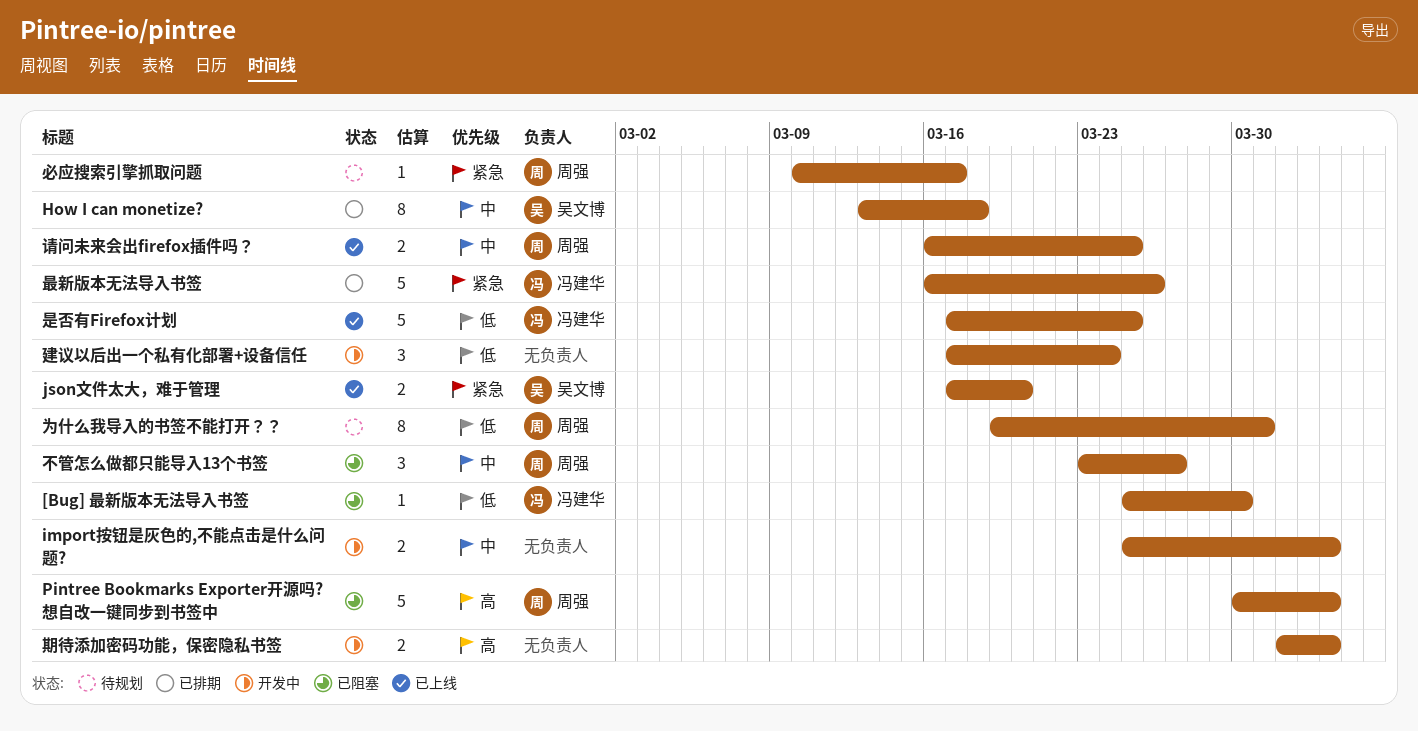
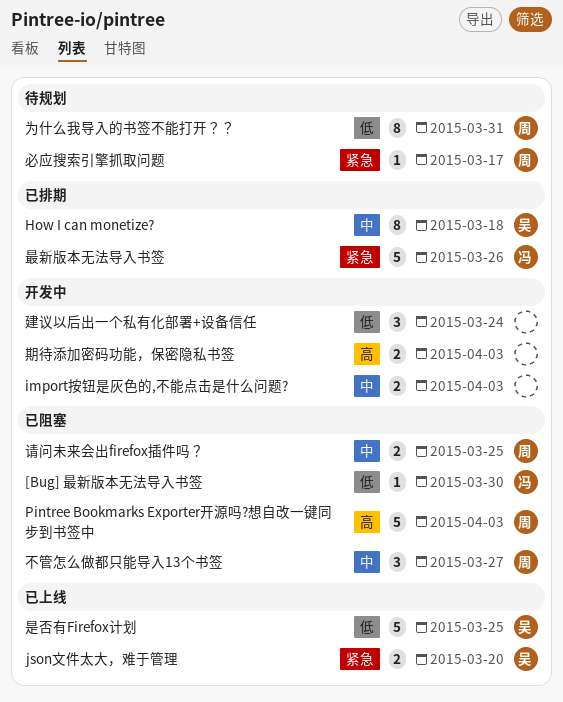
是否有Firefox计划, owner: 冯建华 -> 吴文博
请问未来会出firefox插件吗？, status: 已上线 -> 已阻塞

